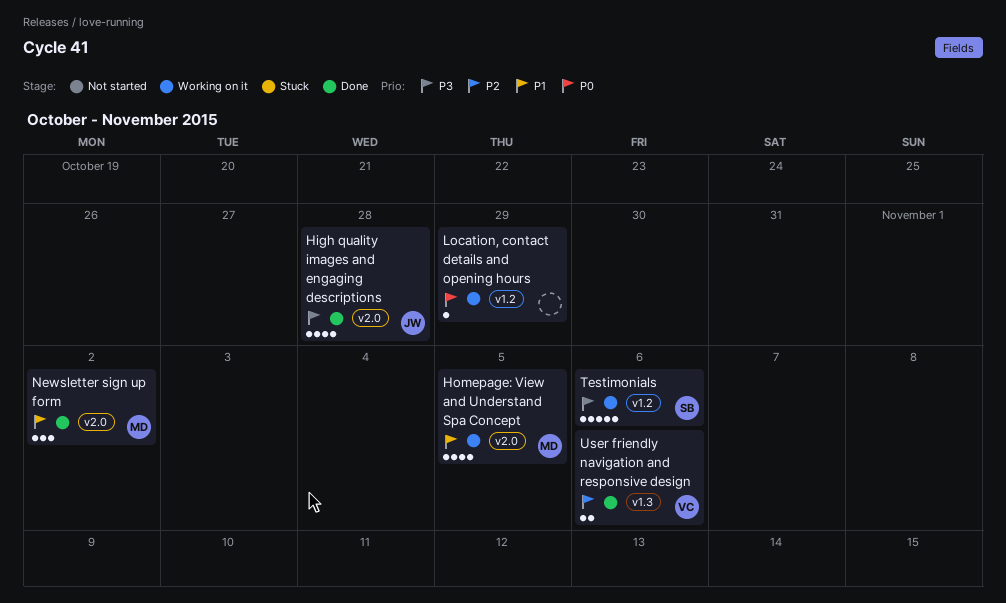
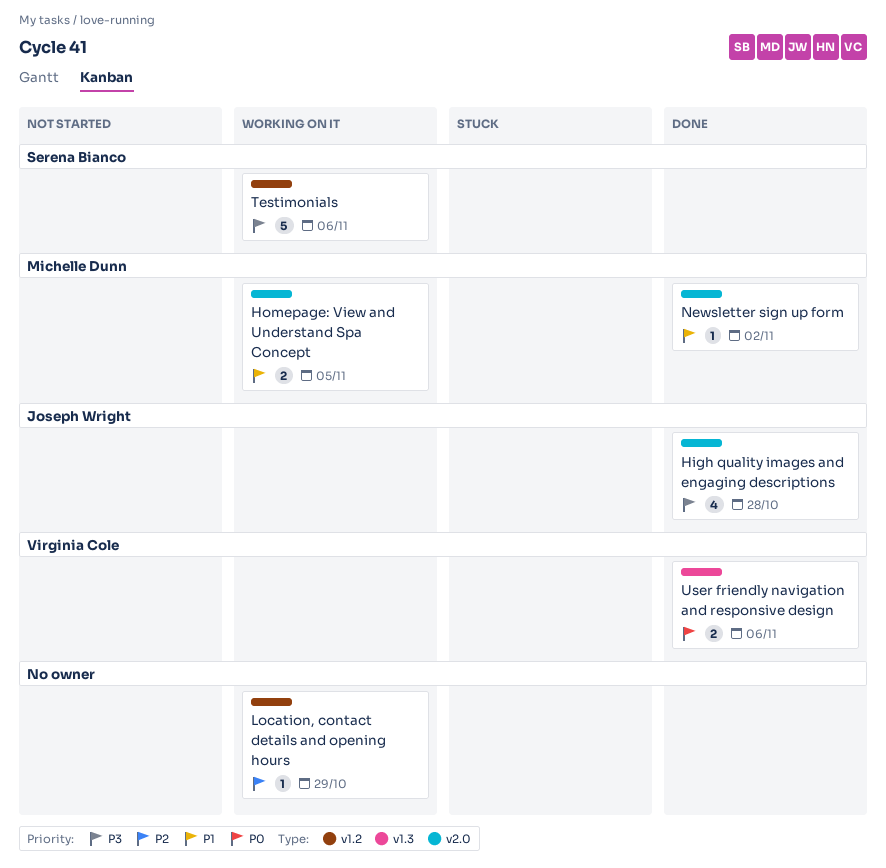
Homepage: View and Understand Spa Concept, estimate: 4 -> 2
Location, contact details and opening hours, priority: P0 -> P2
Newsletter sign up form, estimate: 3 -> 1
User friendly navigation and responsive design, priority: P2 -> P0

